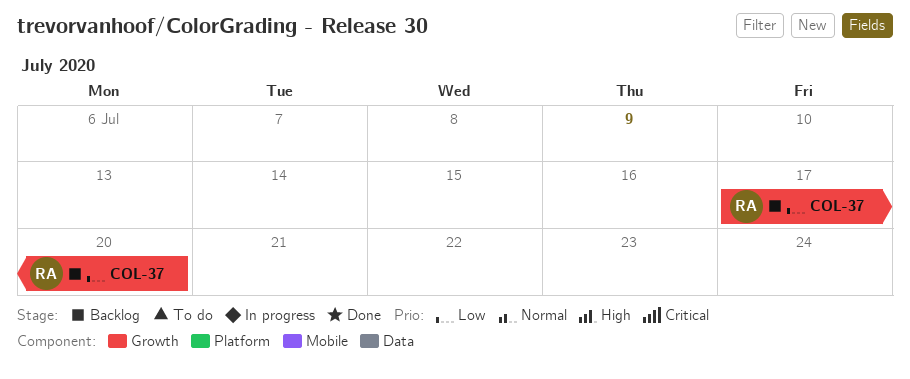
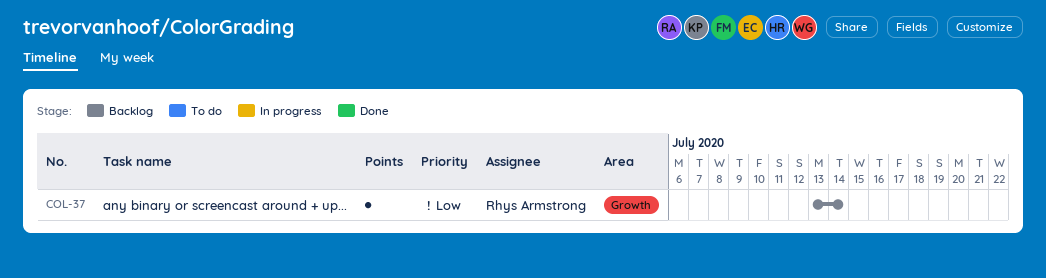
COL-37, start: Jul 17 -> Jul 13
COL-37, due: Jul 20 -> Jul 14

